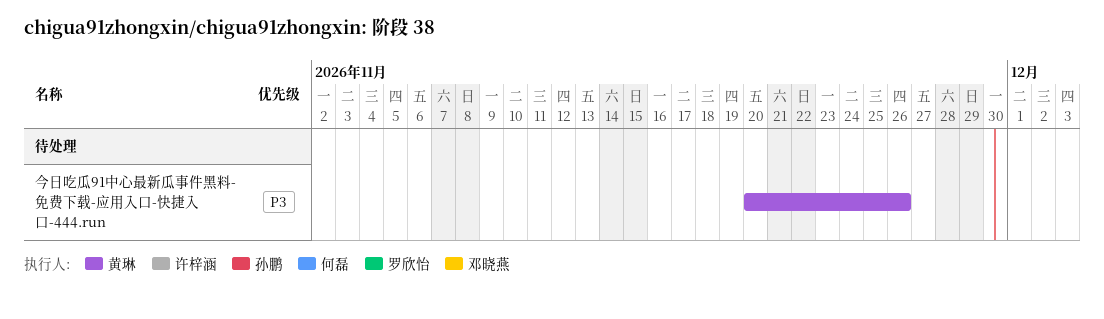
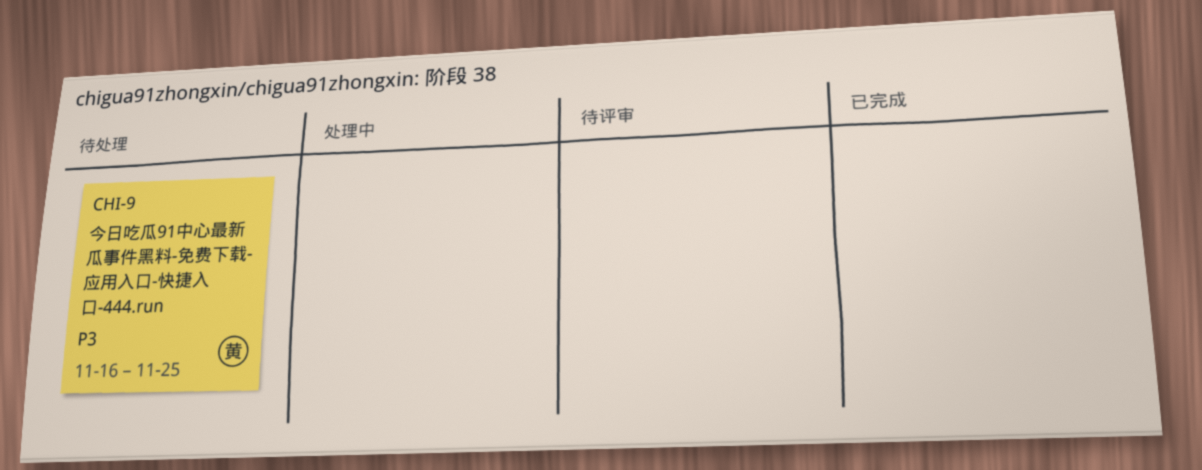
今日吃瓜91中心最新瓜事件黑料-免费下载-应用入口-快捷入口-444.run, start: Nov 20 -> Nov 16
今日吃瓜91中心最新瓜事件黑料-免费下载-应用入口-快捷入口-444.run, due: Nov 26 -> Nov 25

